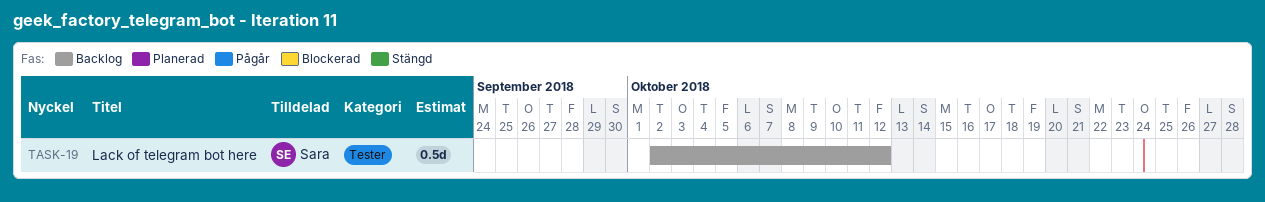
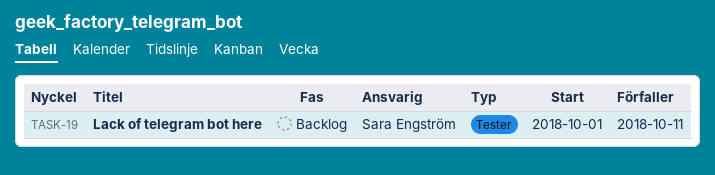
TASK-19, start: Oct 2 -> Oct 1
TASK-19, due: Oct 12 -> Oct 11

